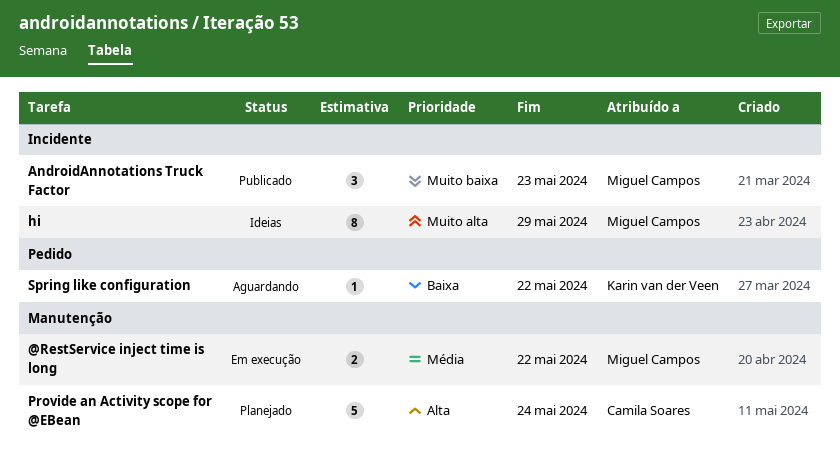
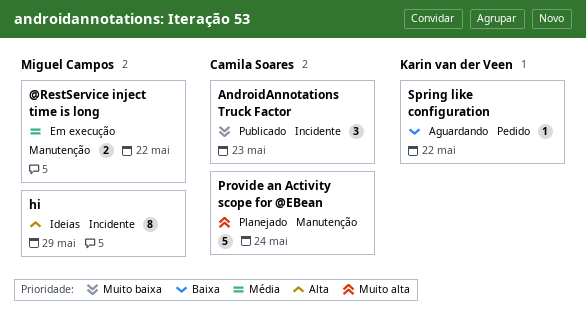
AndroidAnnotations Truck Factor, owner: Miguel Campos -> Camila Soares
hi, priority: Muito alta -> Alta
Provide an Activity scope for @EBean, priority: Alta -> Muito alta

